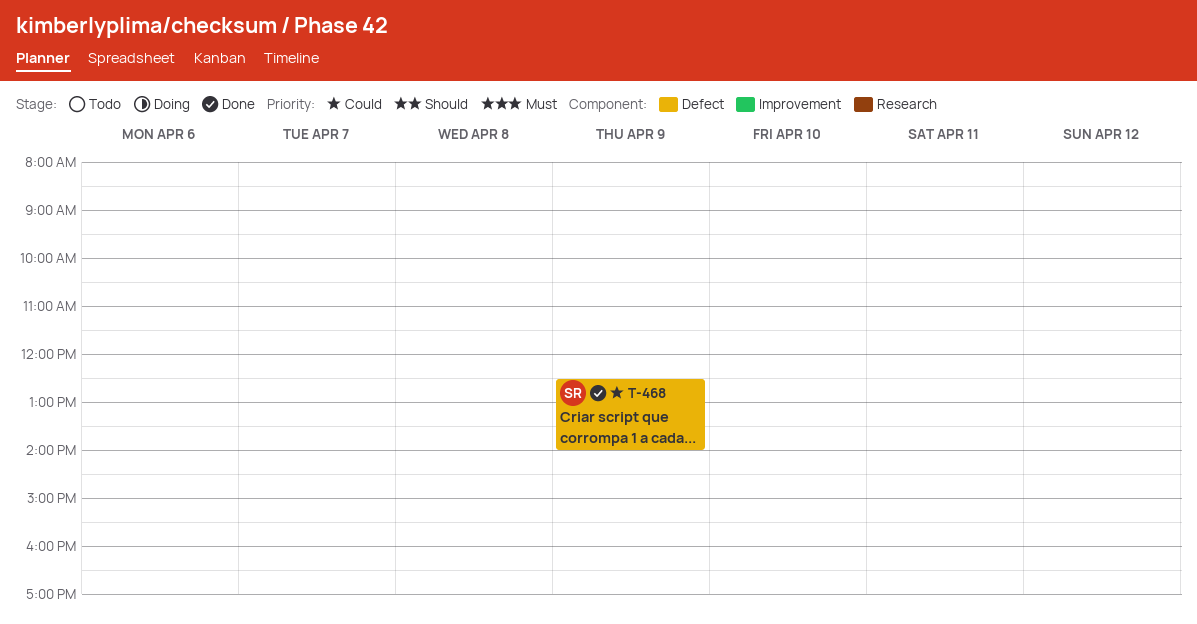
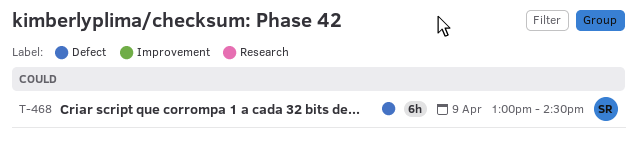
T-468, begins: 12:30 -> 13:00
T-468, ends: 14:00 -> 14:30

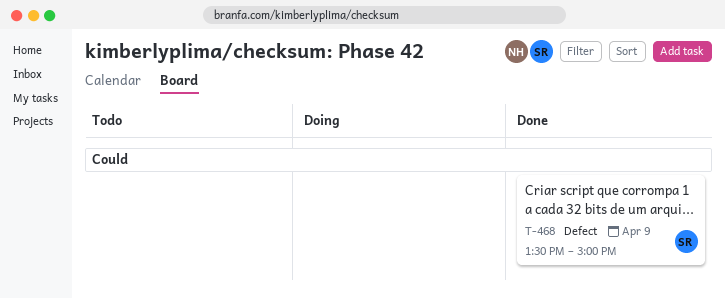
T-468, begins: 13:00 -> 13:30
T-468, ends: 14:30 -> 15:00

